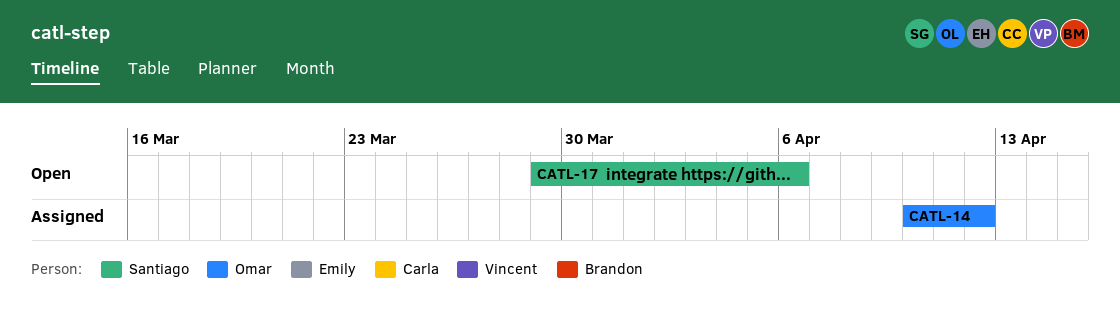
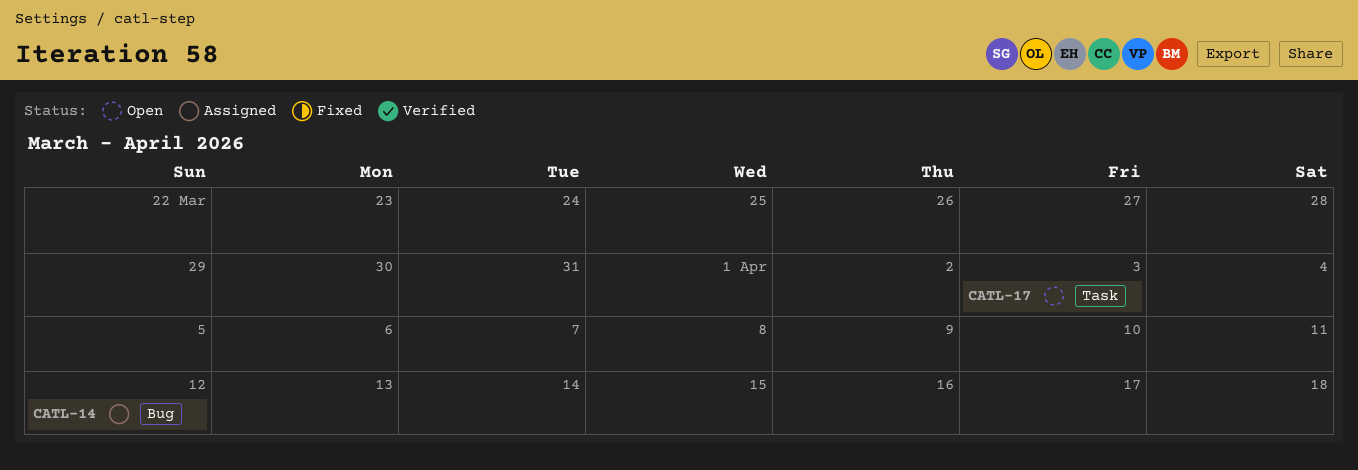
CATL-17, due: Apr 6 -> Apr 3

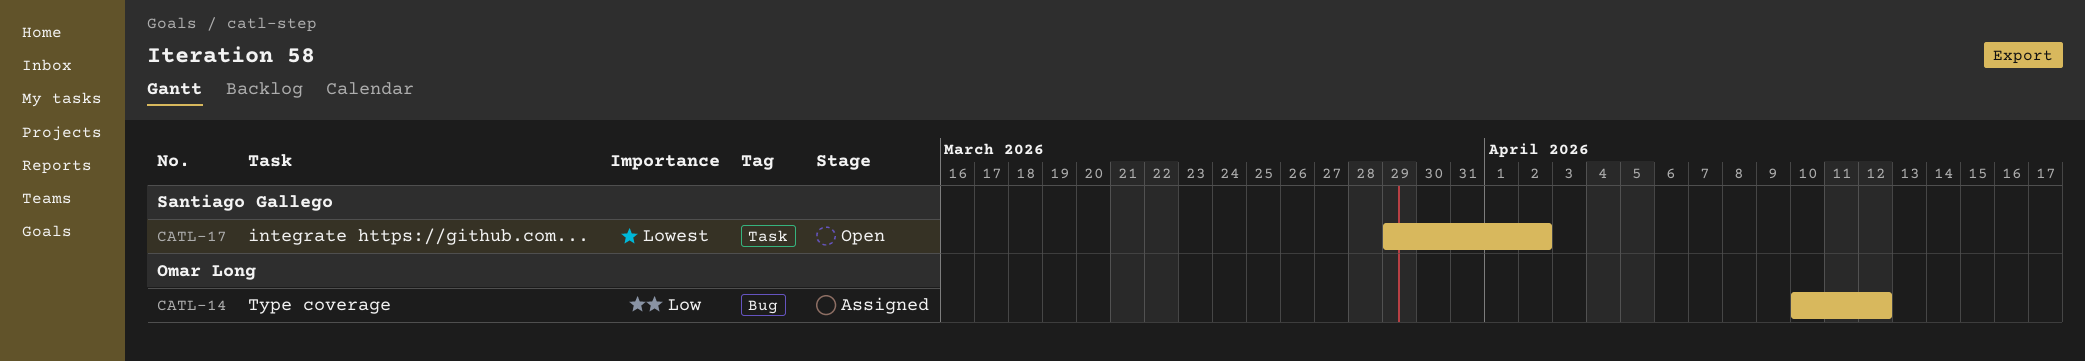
CATL-17, due: Apr 3 -> Apr 2

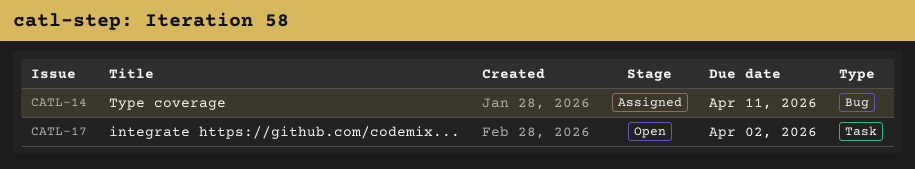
CATL-14, due: Apr 12 -> Apr 11

